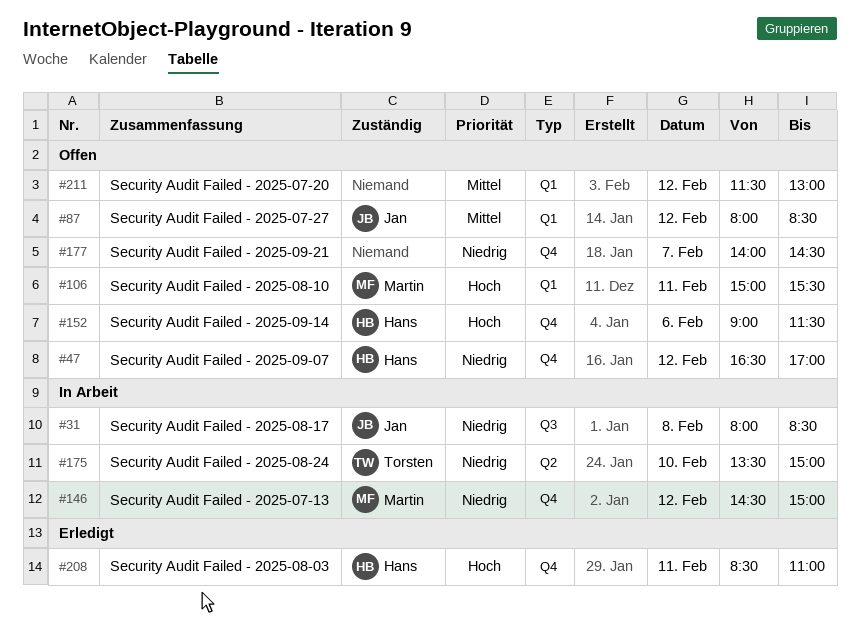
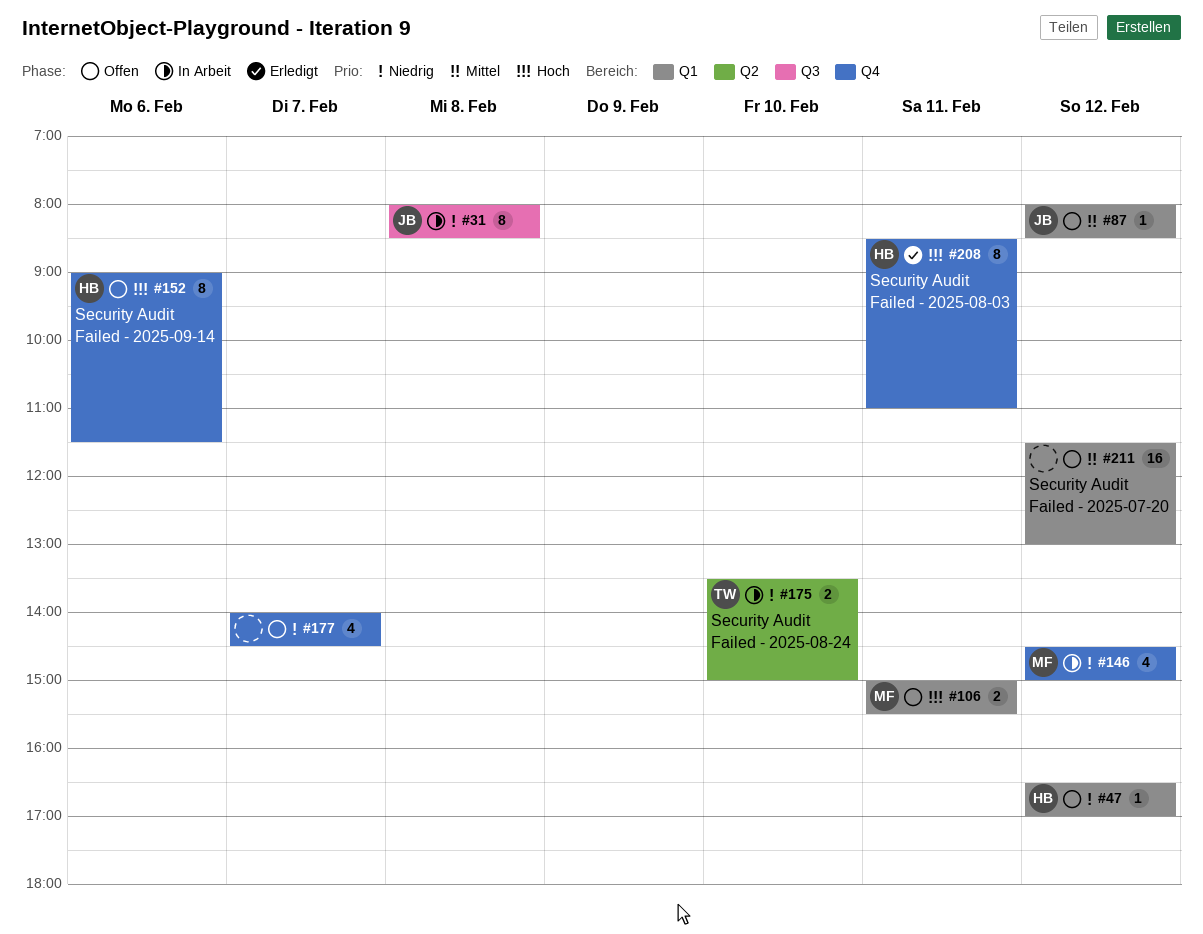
#47, label: Q4 -> Q1

